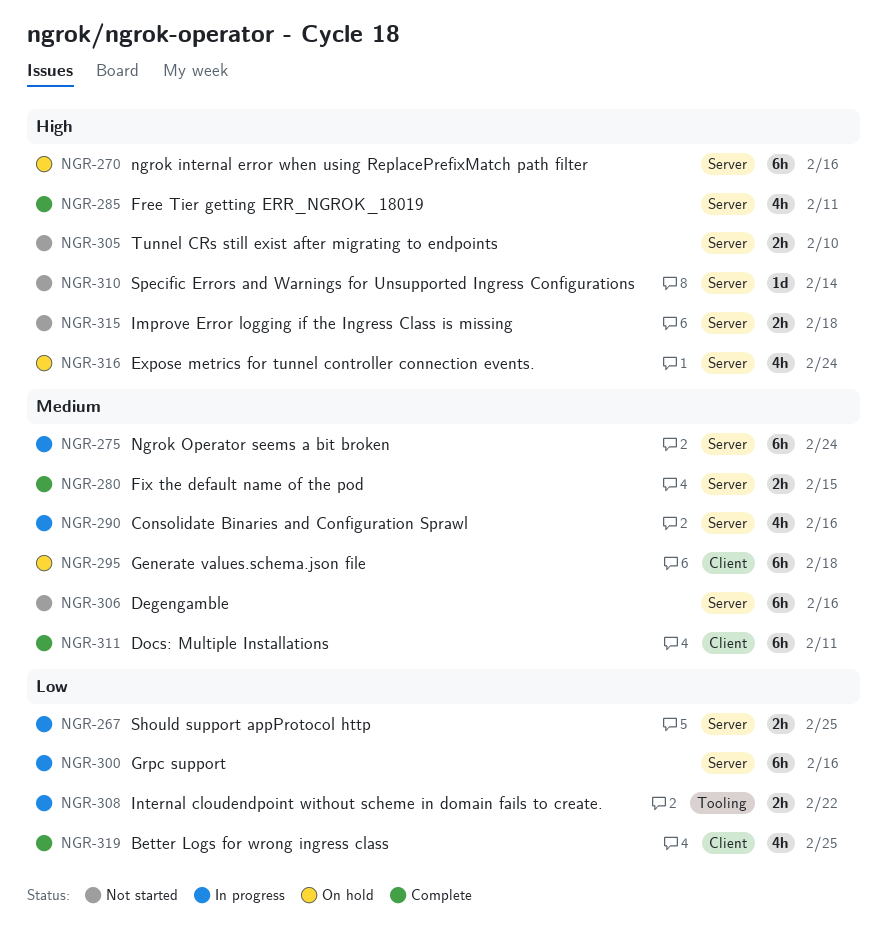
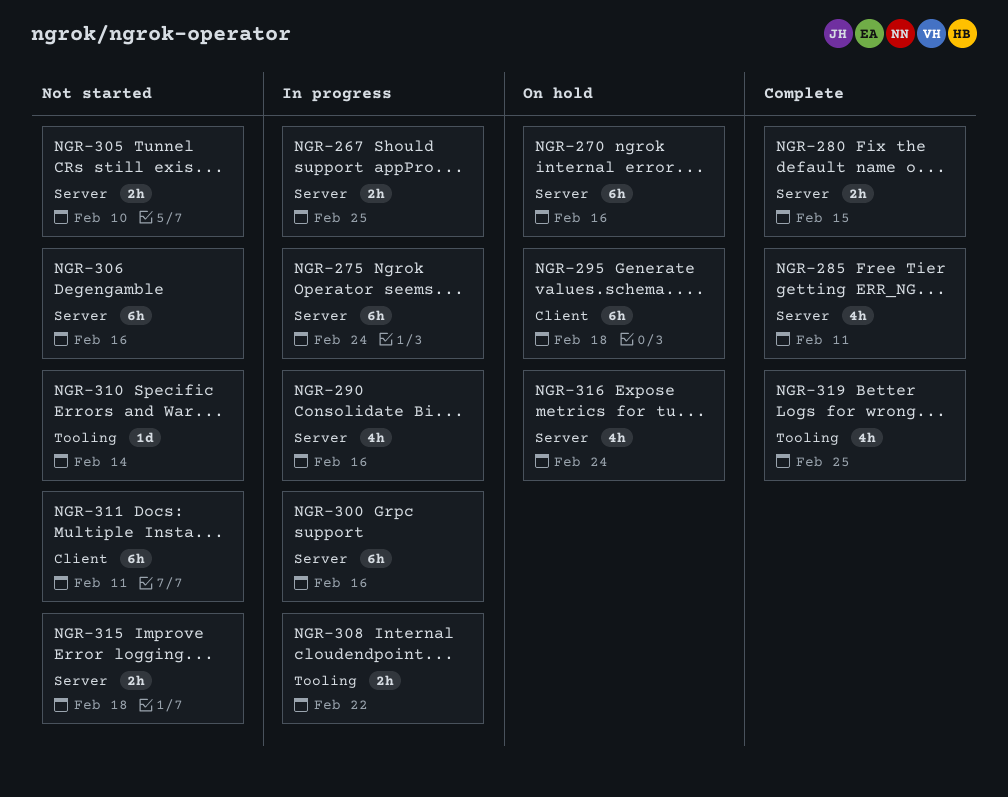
NGR-310, label: Server -> Tooling
NGR-311, status: Complete -> Not started
NGR-319, label: Client -> Tooling

